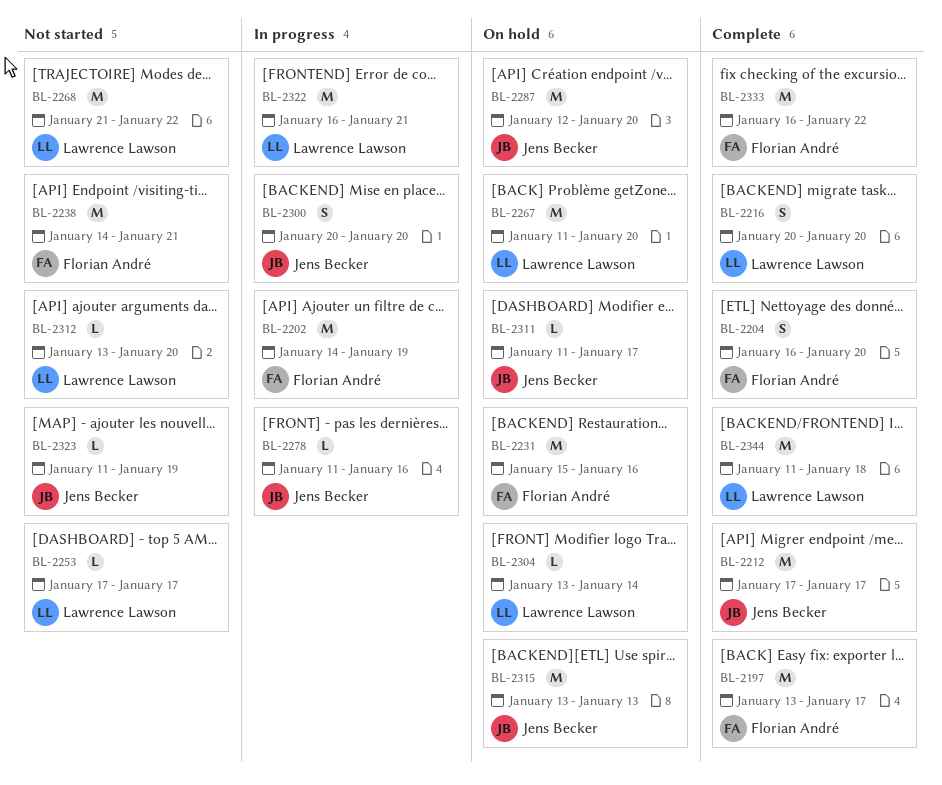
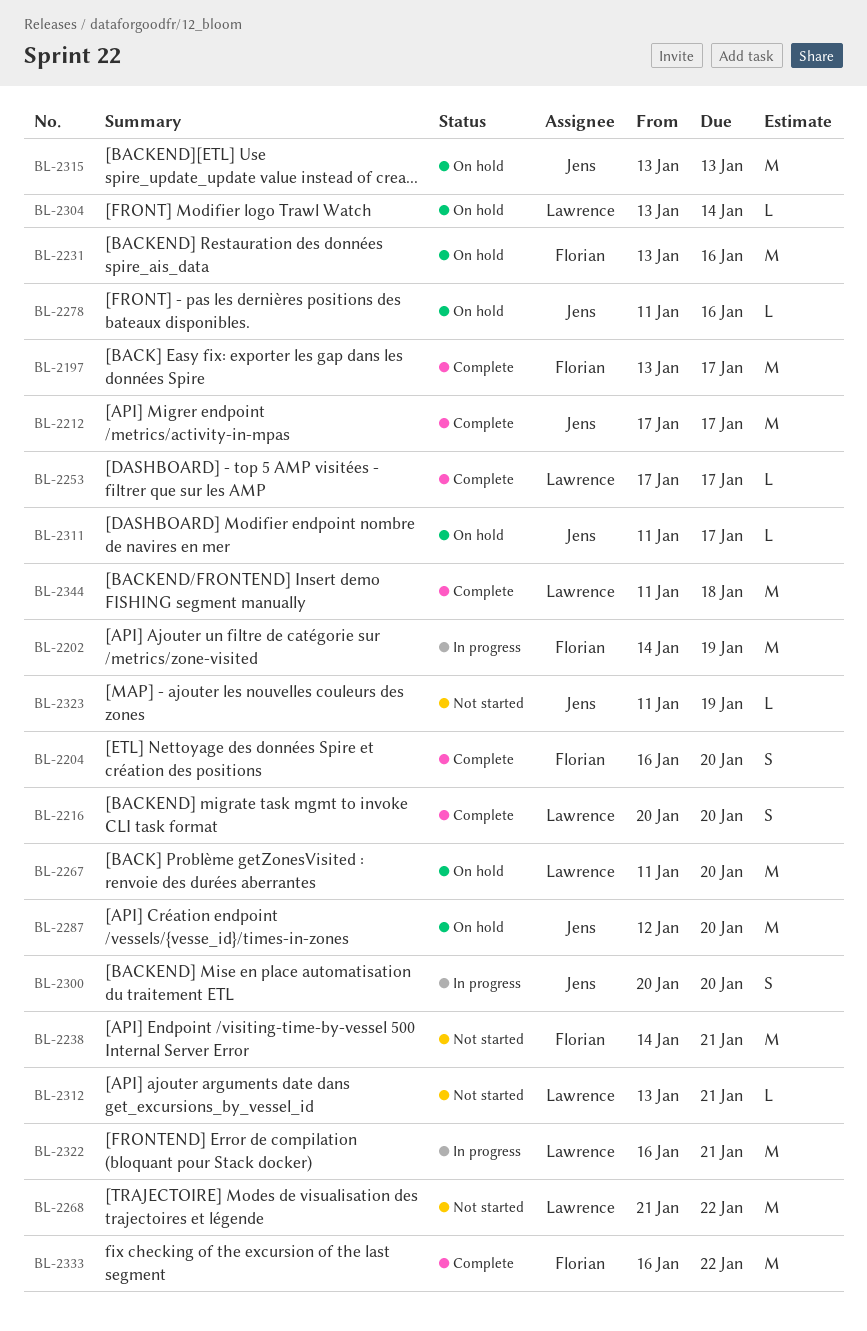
BL-2231, start: Jan 15 -> Jan 13
BL-2253, status: Not started -> Complete
BL-2278, status: In progress -> On hold
BL-2312, due: Jan 20 -> Jan 21

